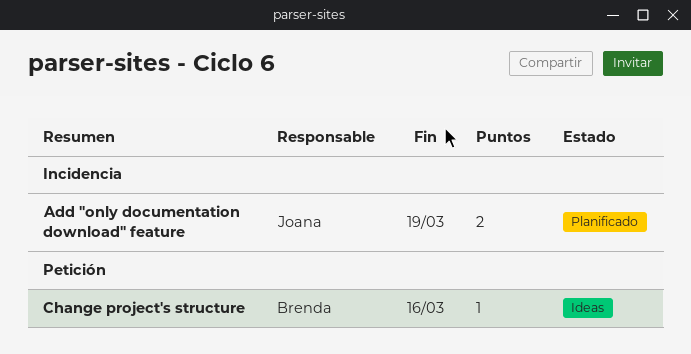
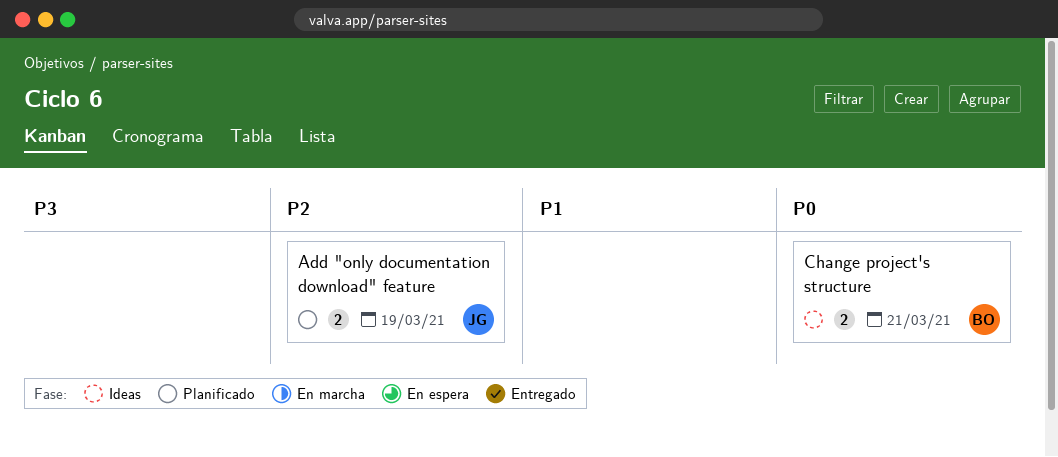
Change project's structure, estimate: 1 -> 2
Change project's structure, due: Mar 16 -> Mar 21

